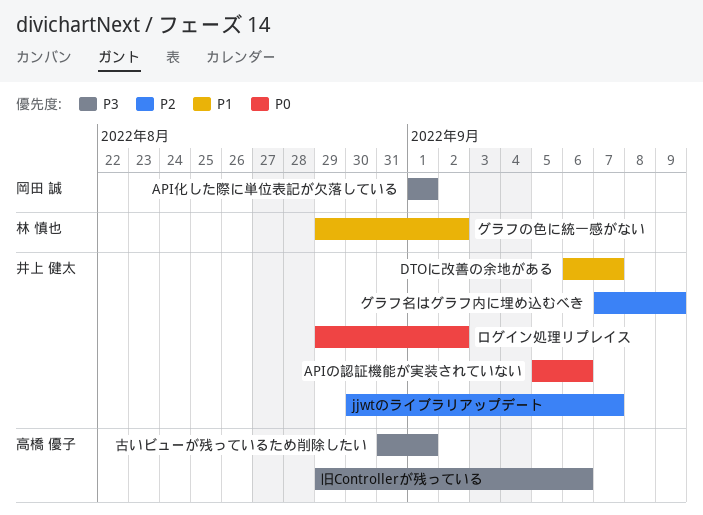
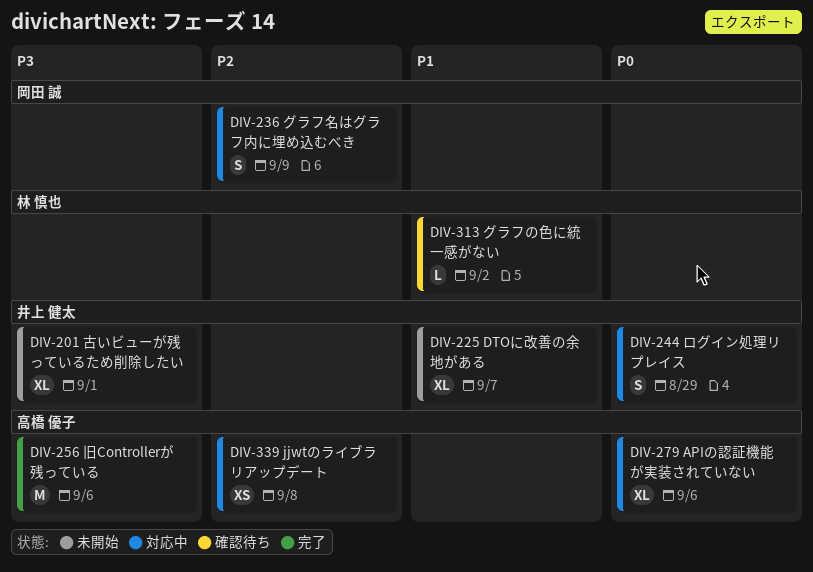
APIの認証機能が実装されていない, owner: 井上 健太 -> 高橋 優子
API化した際に単位表記が欠落している: present -> none
jjwtのライブラリアップデート, owner: 井上 健太 -> 高橋 優子
jjwtのライブラリアップデート, due: Sep 7 -> Sep 8
グラフ名はグラフ内に埋め込むべき, owner: 井上 健太 -> 岡田 誠
ログイン処理リプレイス, due: Sep 2 -> Aug 29
古いビューが残っているため削除したい, owner: 高橋 優子 -> 井上 健太

